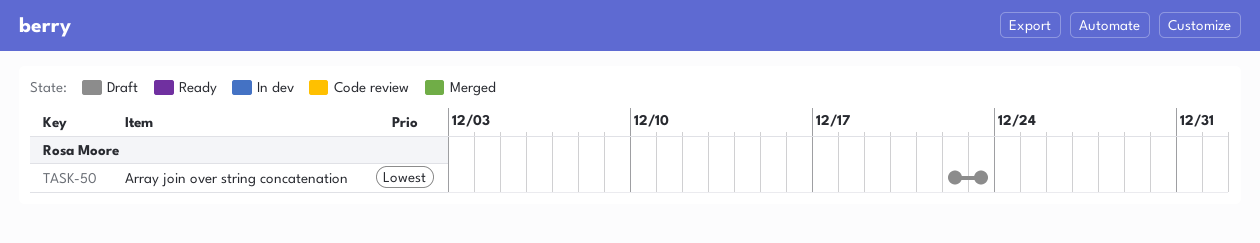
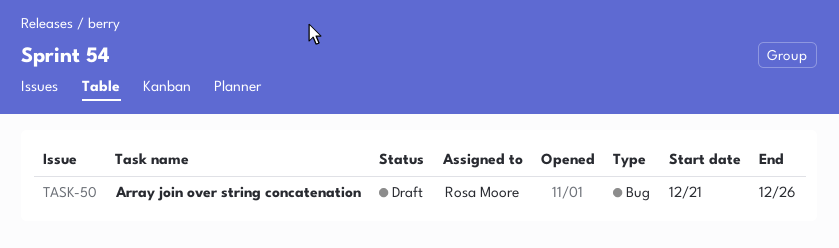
TASK-50, start: Dec 22 -> Dec 21
TASK-50, due: Dec 23 -> Dec 26

